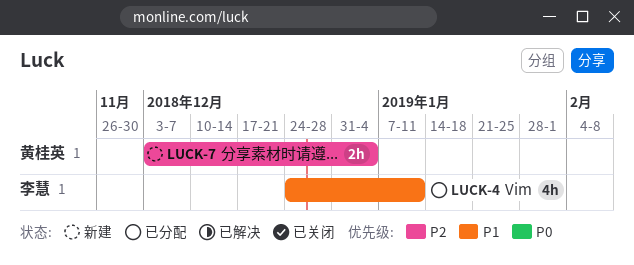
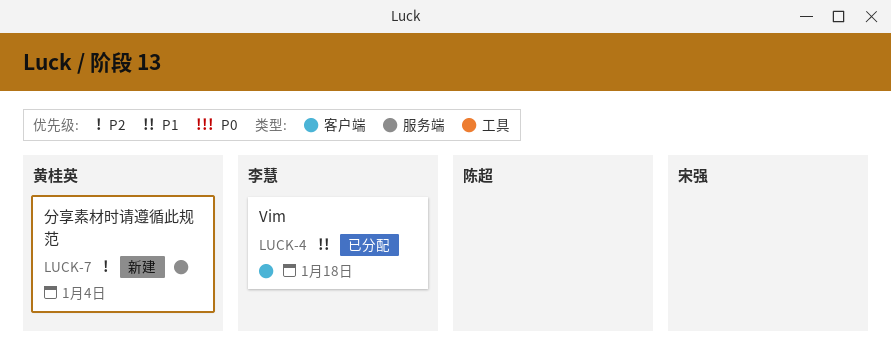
LUCK-4, due: Jan 11 -> Jan 18

